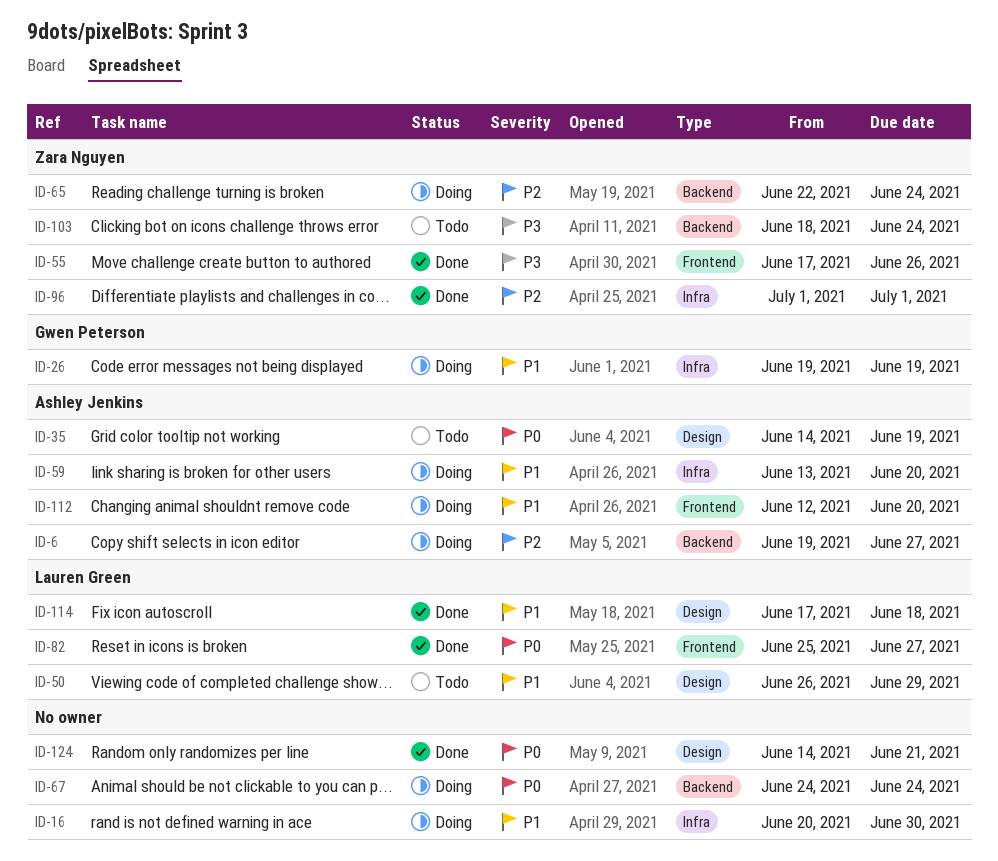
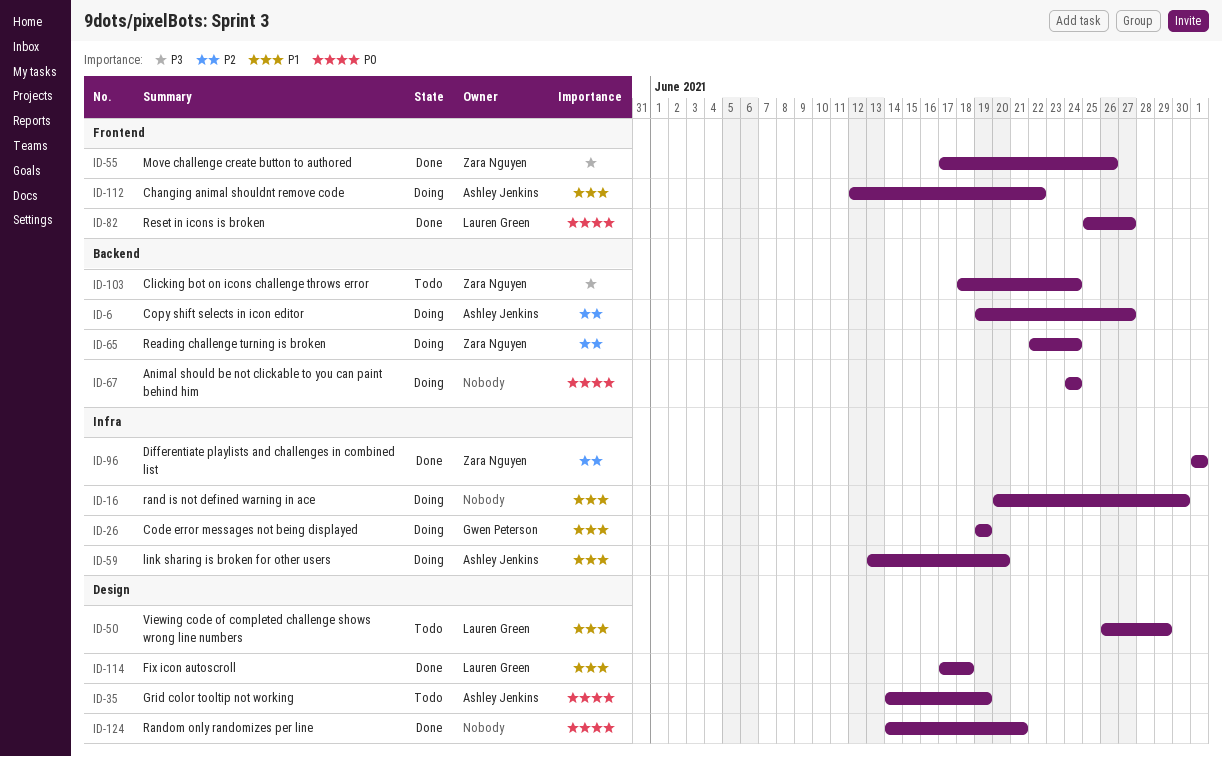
ID-112, due: Jun 20 -> Jun 22

